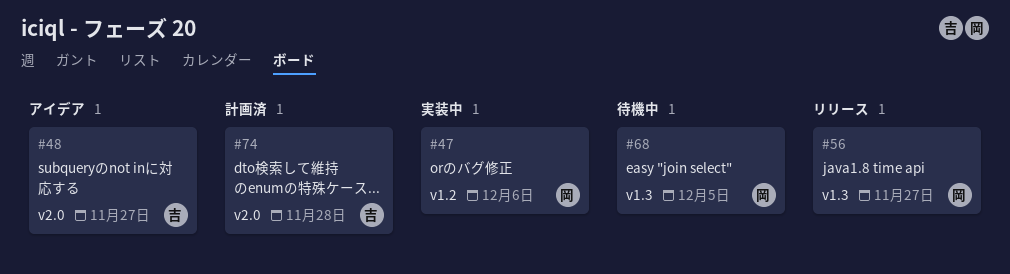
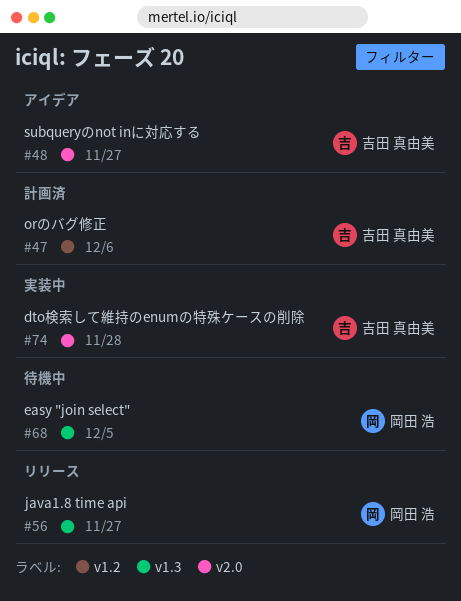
#47, status: 実装中 -> 計画済
#47, owner: 岡田 浩 -> 吉田 真由美
#74, status: 計画済 -> 実装中

